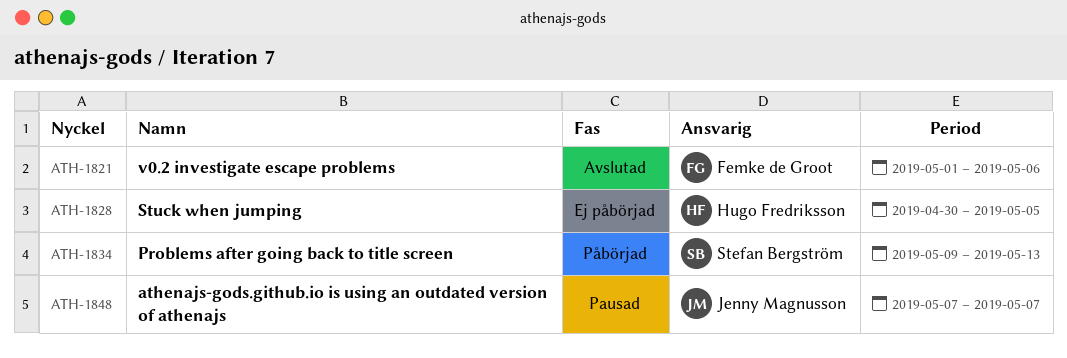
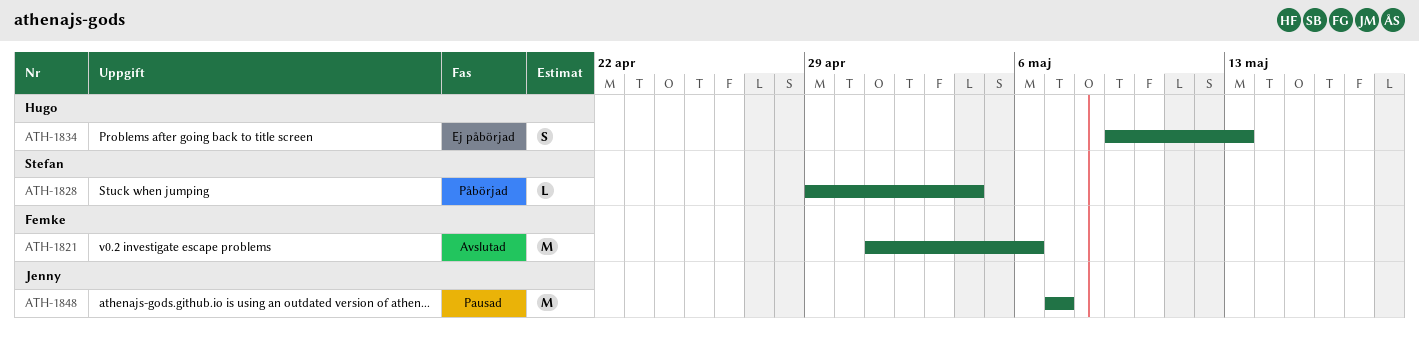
ATH-1828, status: Ej påbörjad -> Påbörjad
ATH-1828, owner: Hugo Fredriksson -> Stefan Bergström
ATH-1828, start: Apr 30 -> Apr 29
ATH-1828, due: May 5 -> May 4
ATH-1834, status: Påbörjad -> Ej påbörjad
ATH-1834, owner: Stefan Bergström -> Hugo Fredriksson

